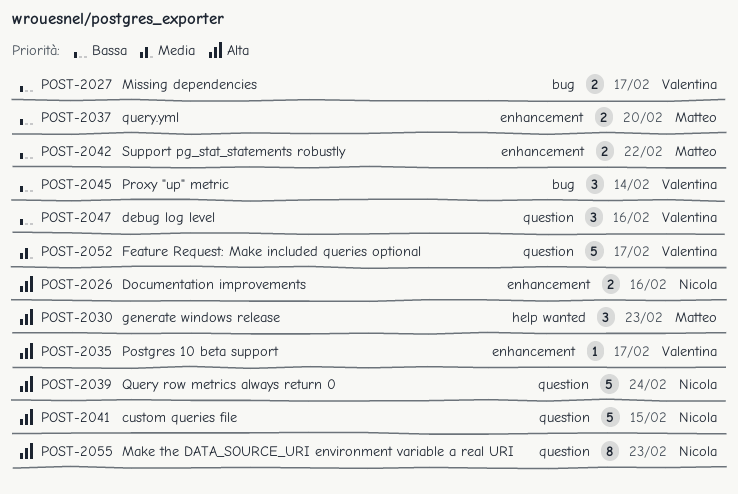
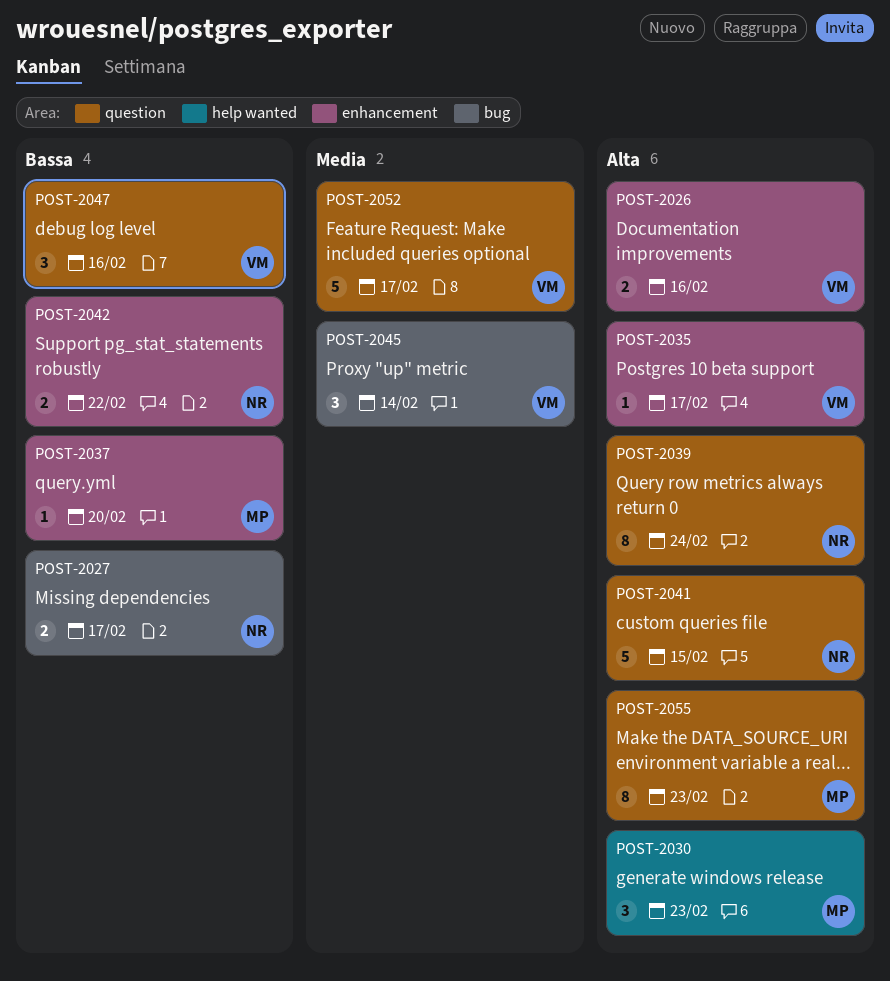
POST-2026, owner: Nicola -> Valentina
POST-2027, owner: Valentina -> Nicola
POST-2037, estimate: 2 -> 1
POST-2039, estimate: 5 -> 8
POST-2042, owner: Matteo -> Nicola
POST-2045, priority: Bassa -> Media
POST-2055, owner: Nicola -> Matteo

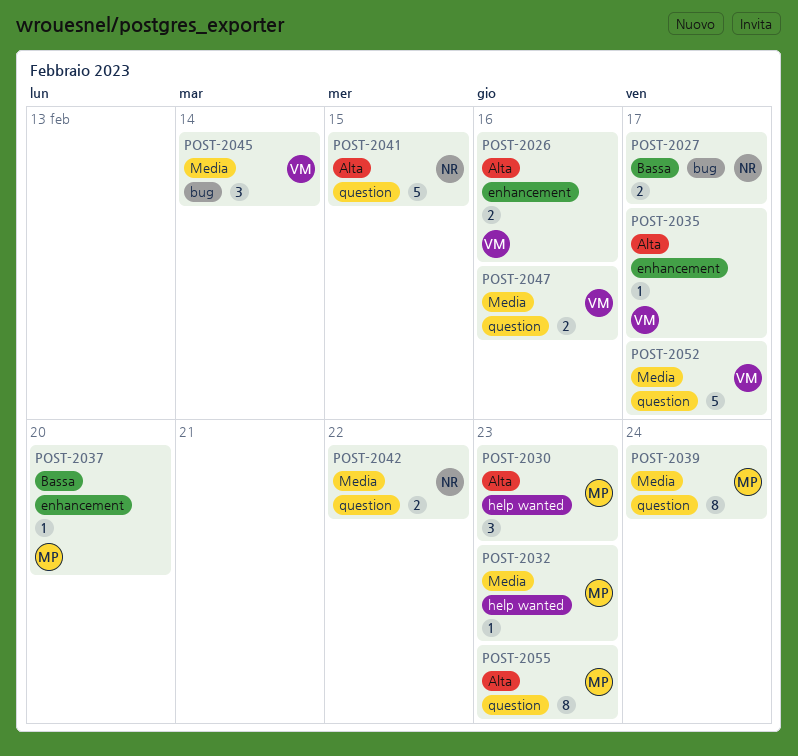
POST-2032: none -> present
POST-2039, owner: NR -> MP
POST-2039, priority: Alta -> Media
POST-2042, priority: Bassa -> Media
POST-2042, label: enhancement -> question
POST-2047, priority: Bassa -> Media
POST-2047, estimate: 3 -> 2

